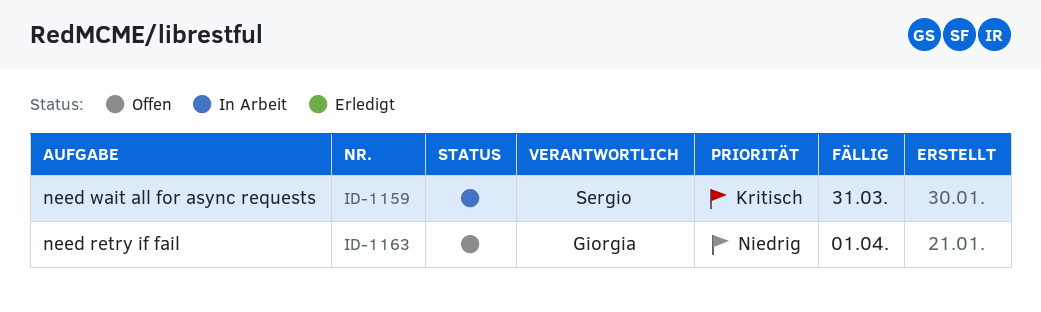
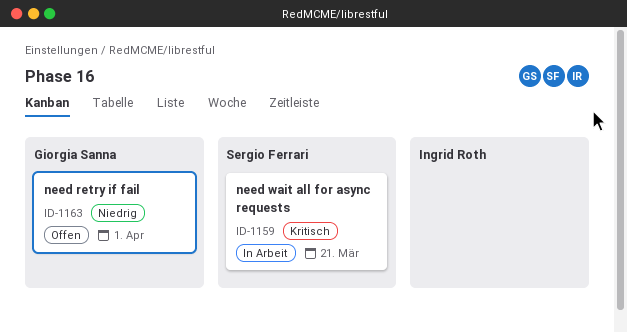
ID-1159, due: Mar 31 -> Mar 21

